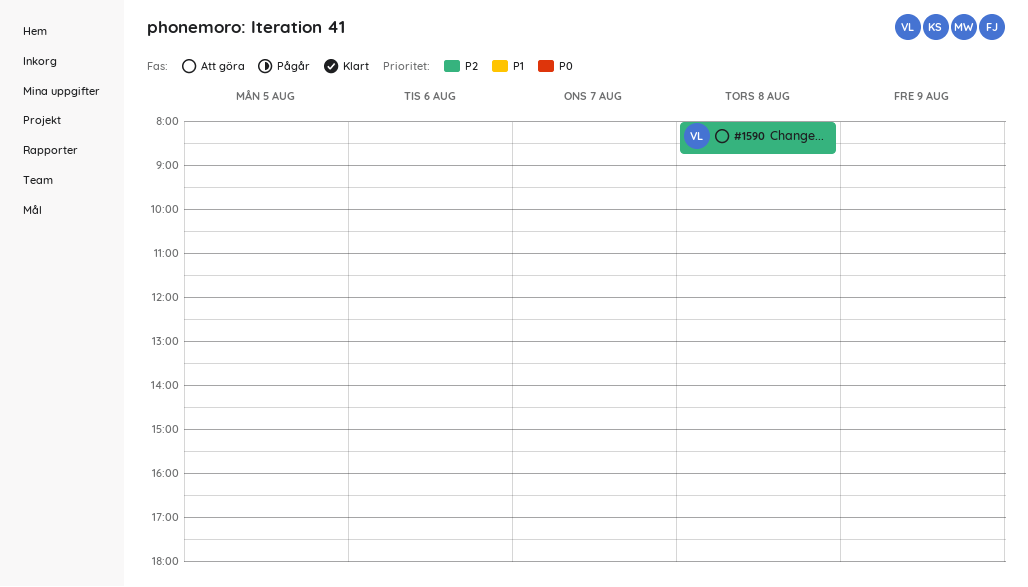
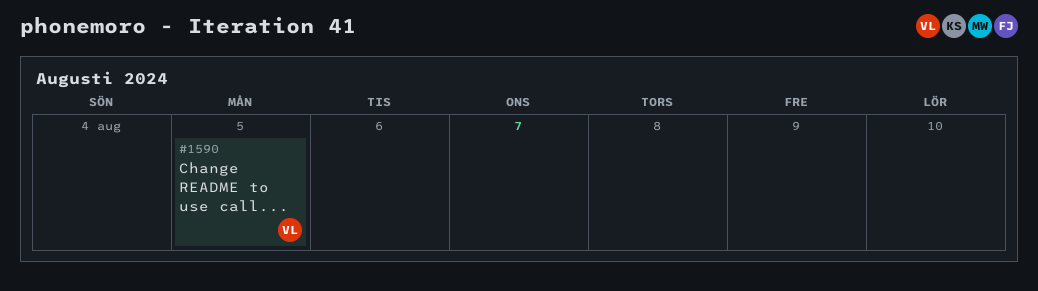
#1590, day: Aug 8 -> Aug 5

